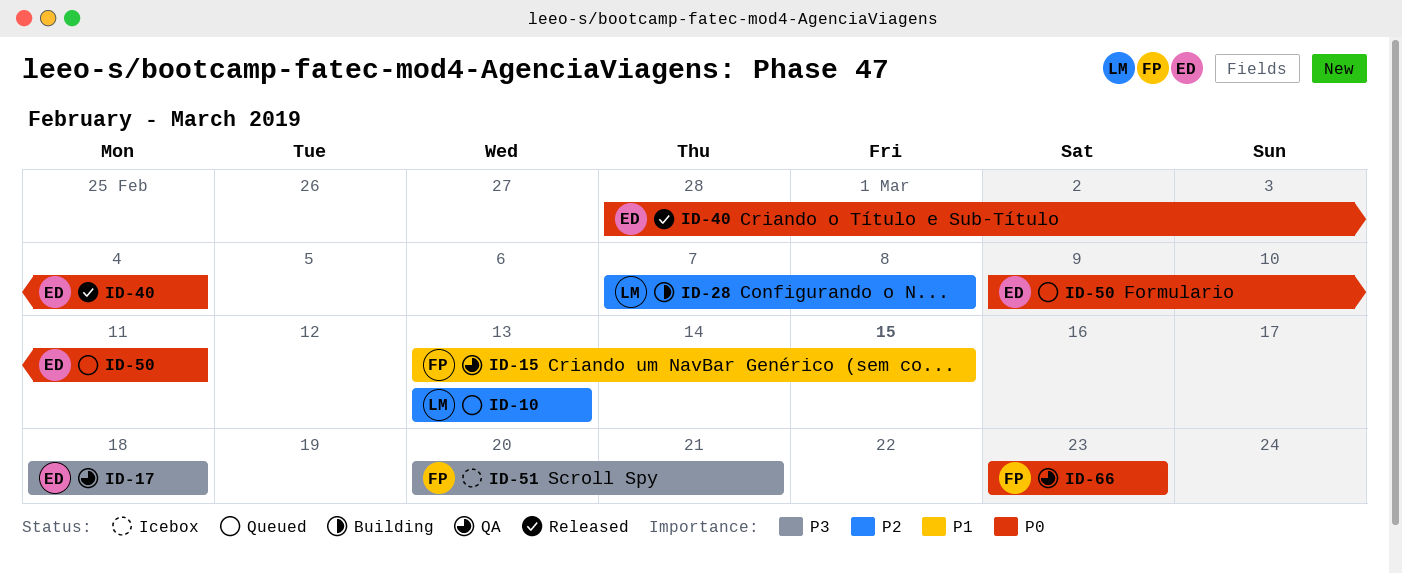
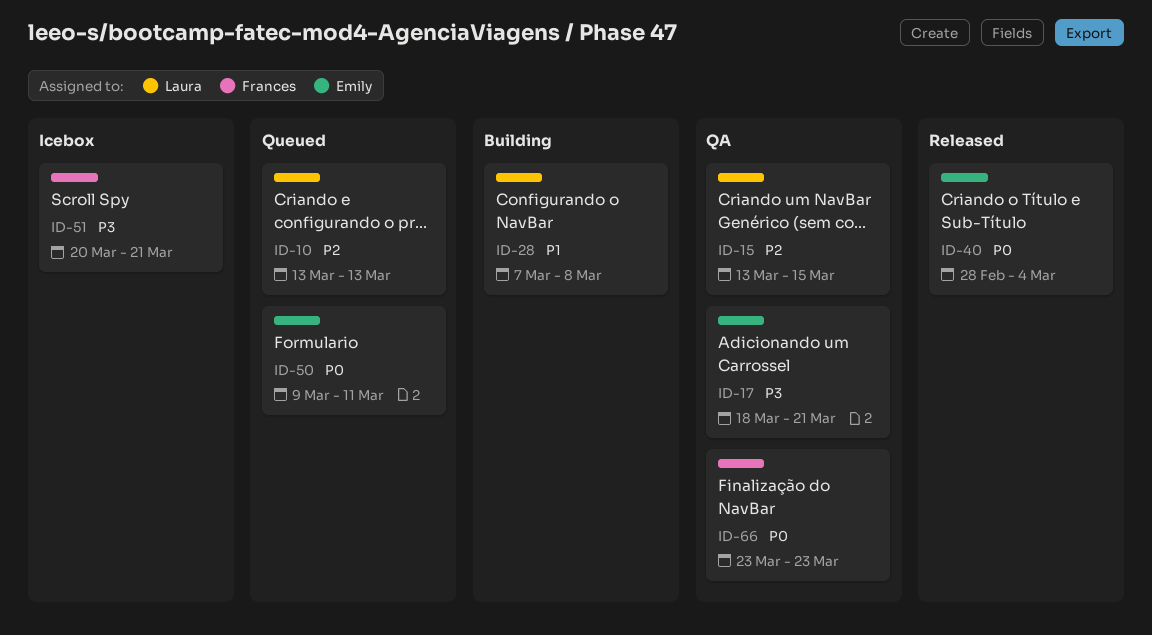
ID-15, owner: Frances -> Laura
ID-15, priority: P1 -> P2
ID-17, due: Mar 18 -> Mar 21
ID-28, priority: P2 -> P1

